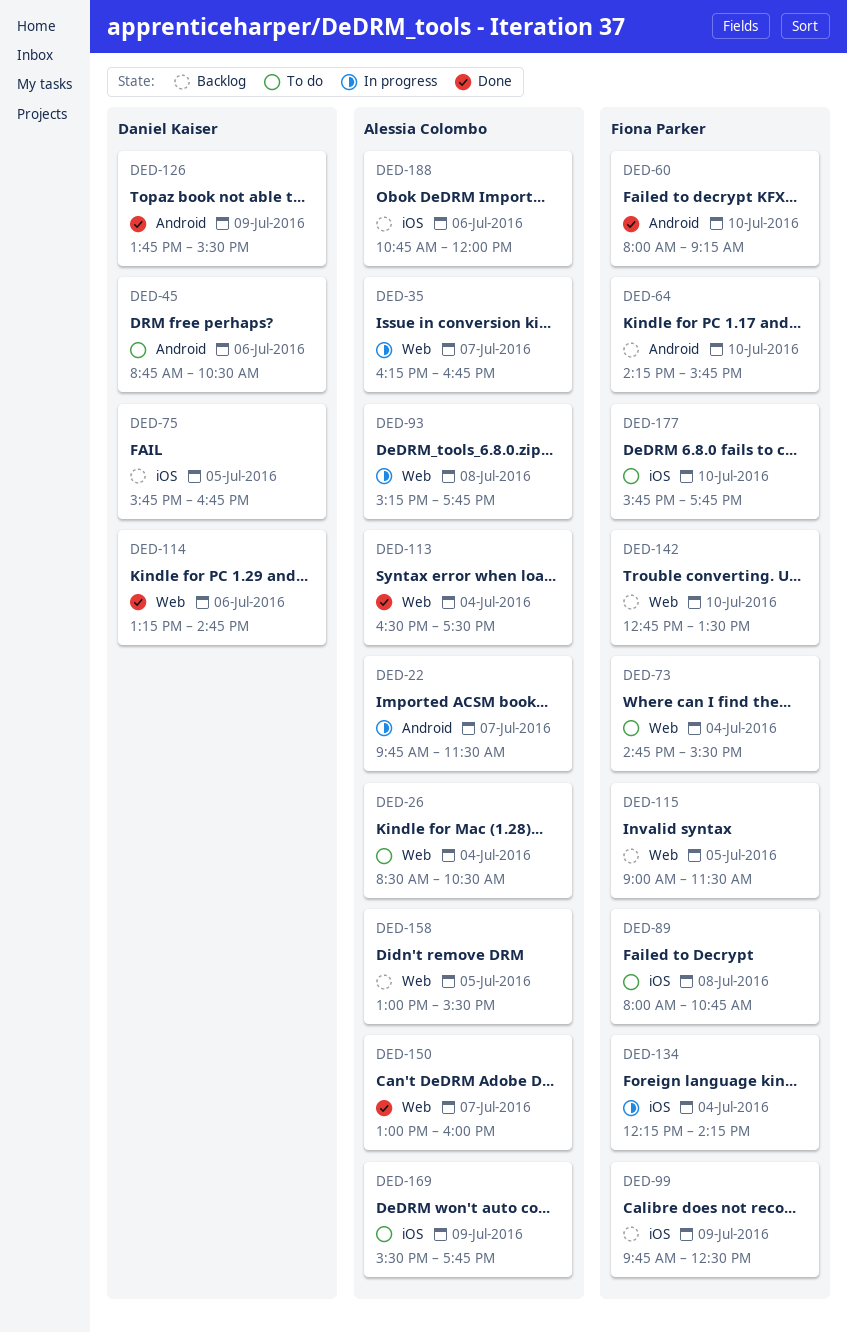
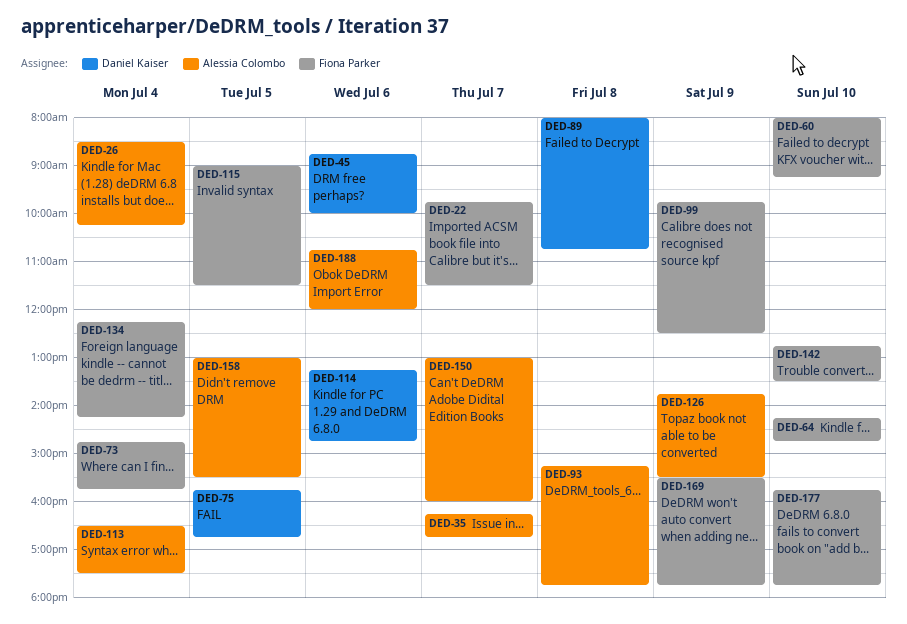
DED-22, owner: Alessia Colombo -> Fiona Parker
DED-26, ends: 10:30 -> 10:15
DED-45, ends: 10:30 -> 10:00
DED-64, ends: 15:45 -> 14:45
DED-73, ends: 15:30 -> 15:45
DED-89, owner: Fiona Parker -> Daniel Kaiser
DED-126, owner: Daniel Kaiser -> Alessia Colombo
DED-169, owner: Alessia Colombo -> Fiona Parker

